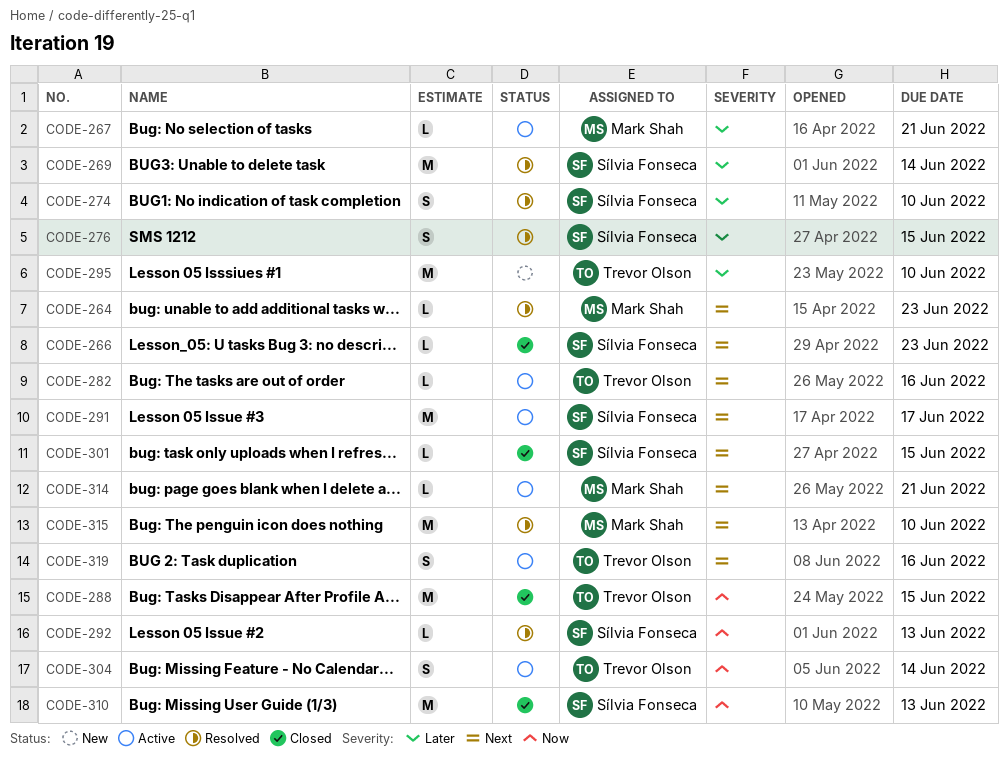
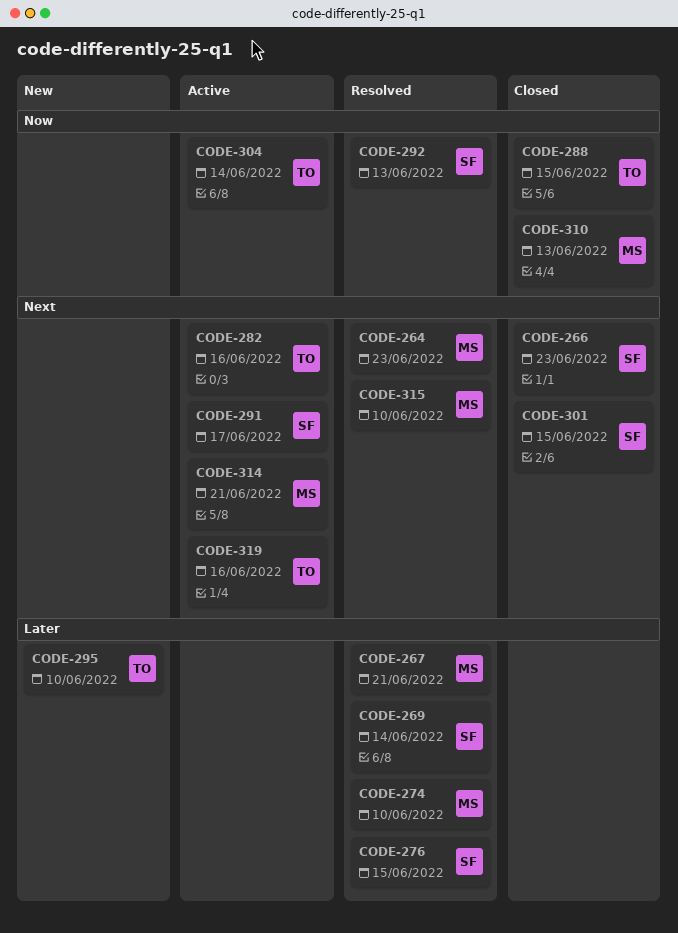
CODE-267, status: Active -> Resolved
CODE-274, owner: Sílvia Fonseca -> Mark Shah
CODE-310, owner: Sílvia Fonseca -> Mark Shah

